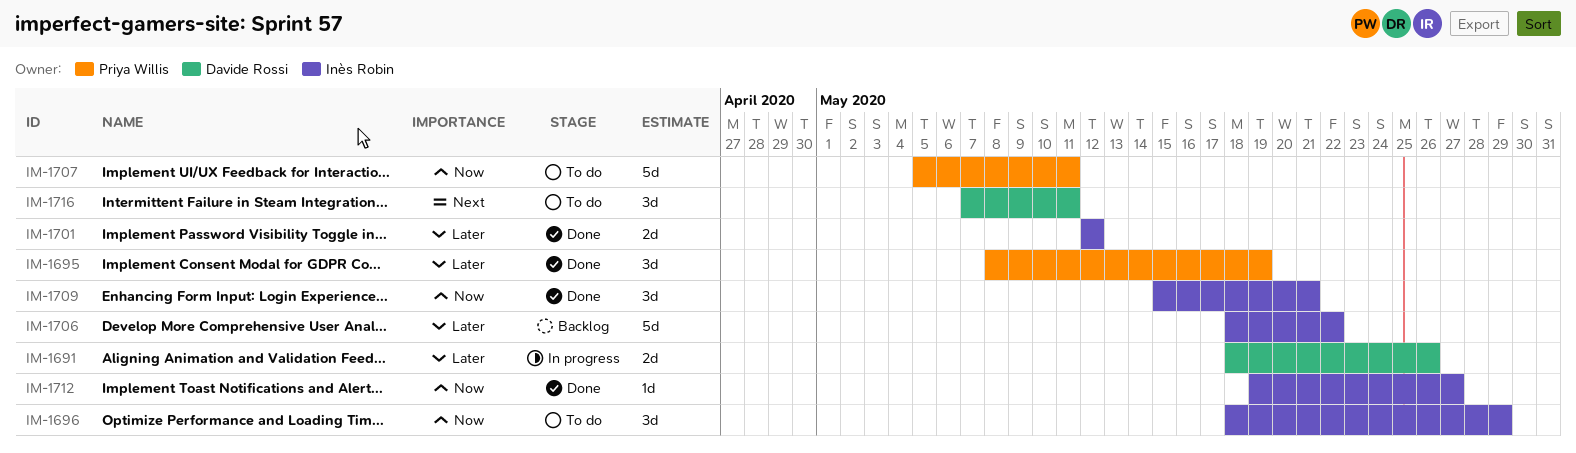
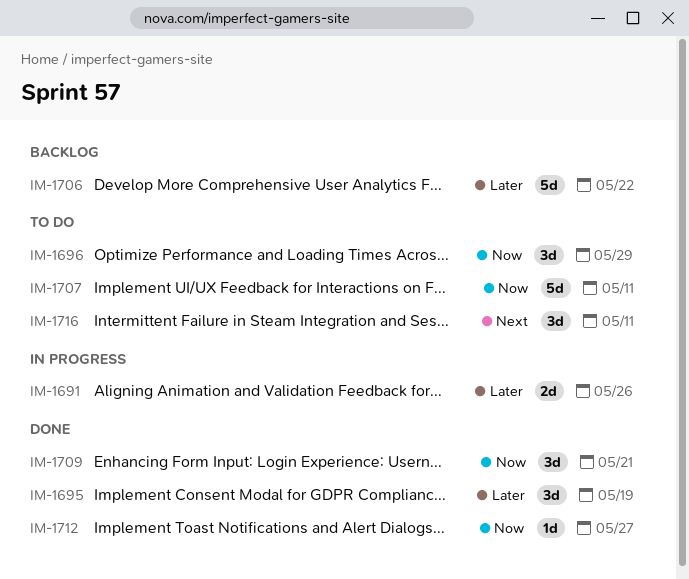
IM-1701: present -> none

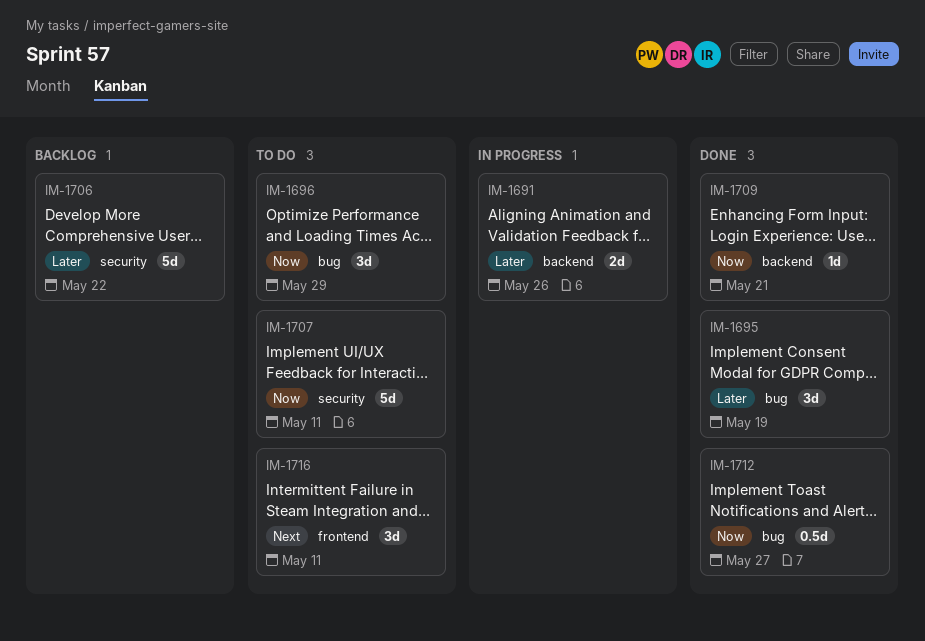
IM-1709, estimate: 3d -> 1d
IM-1712, estimate: 1d -> 0.5d

